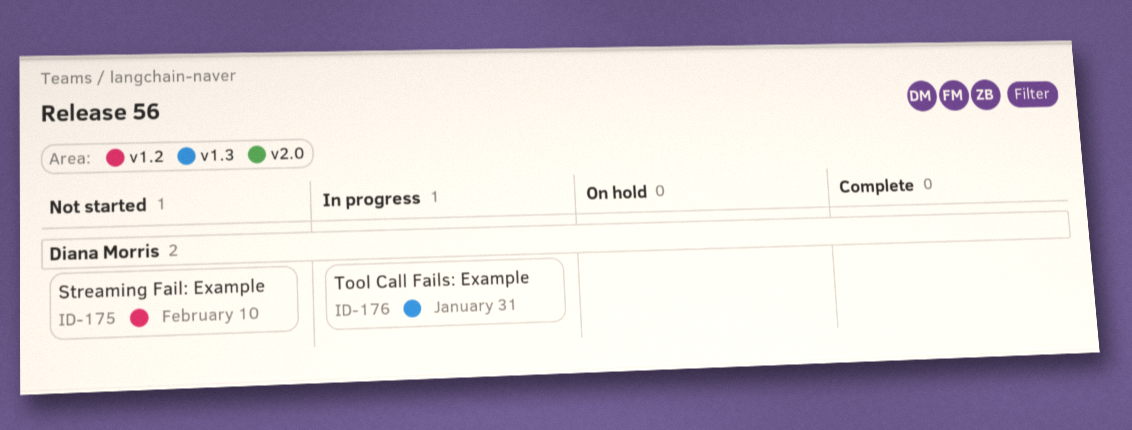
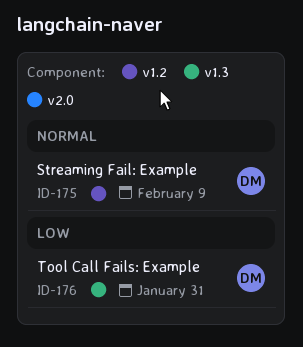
ID-175, due: Feb 10 -> Feb 9

